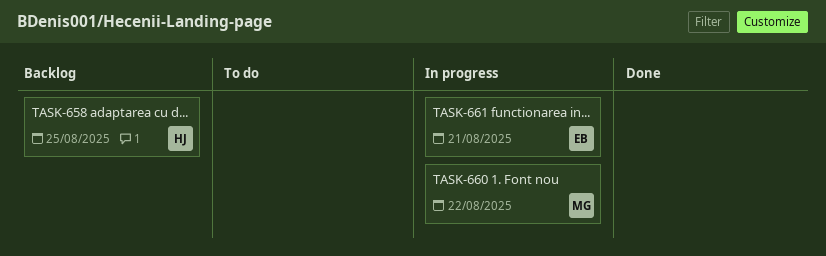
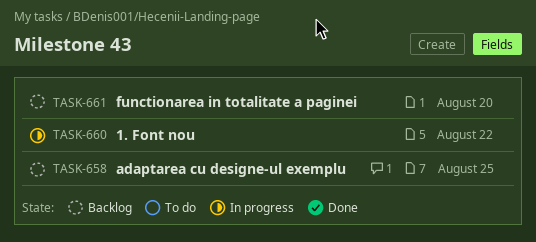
TASK-661, status: In progress -> Backlog
TASK-661, due: Aug 21 -> Aug 20

